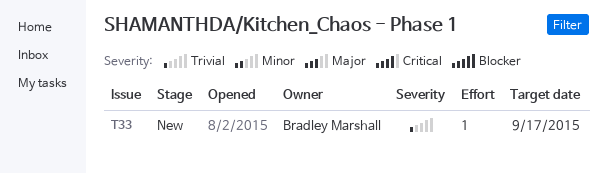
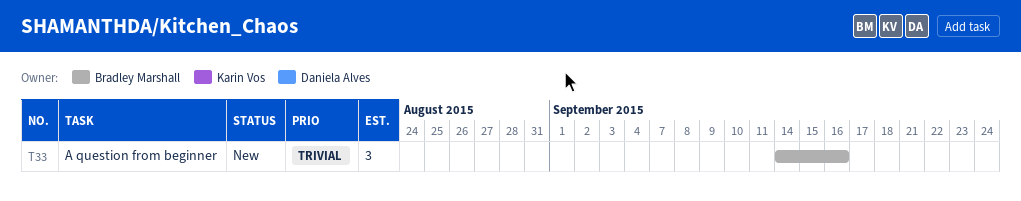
T33, estimate: 1 -> 3
T33, due: Sep 17 -> Sep 16

